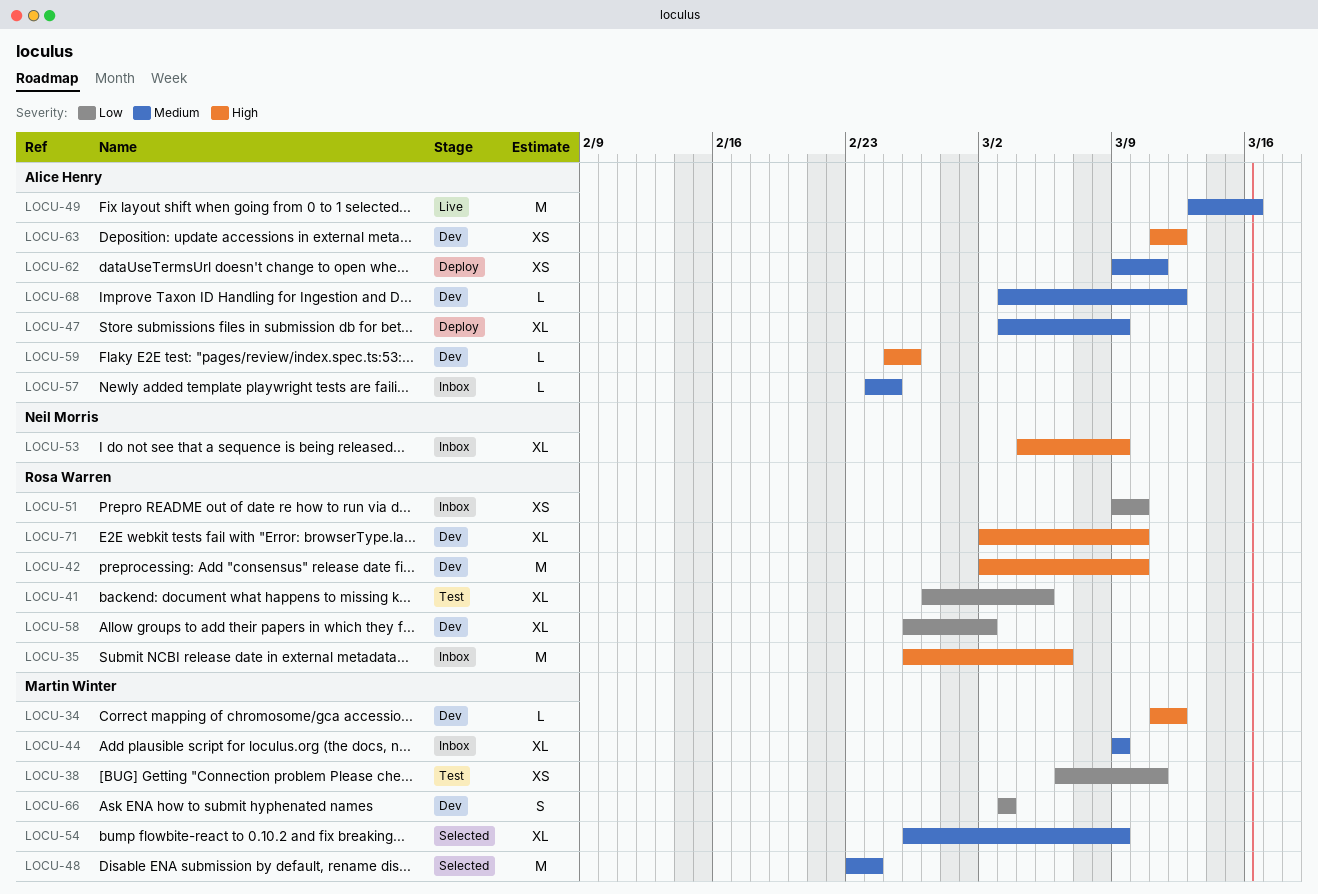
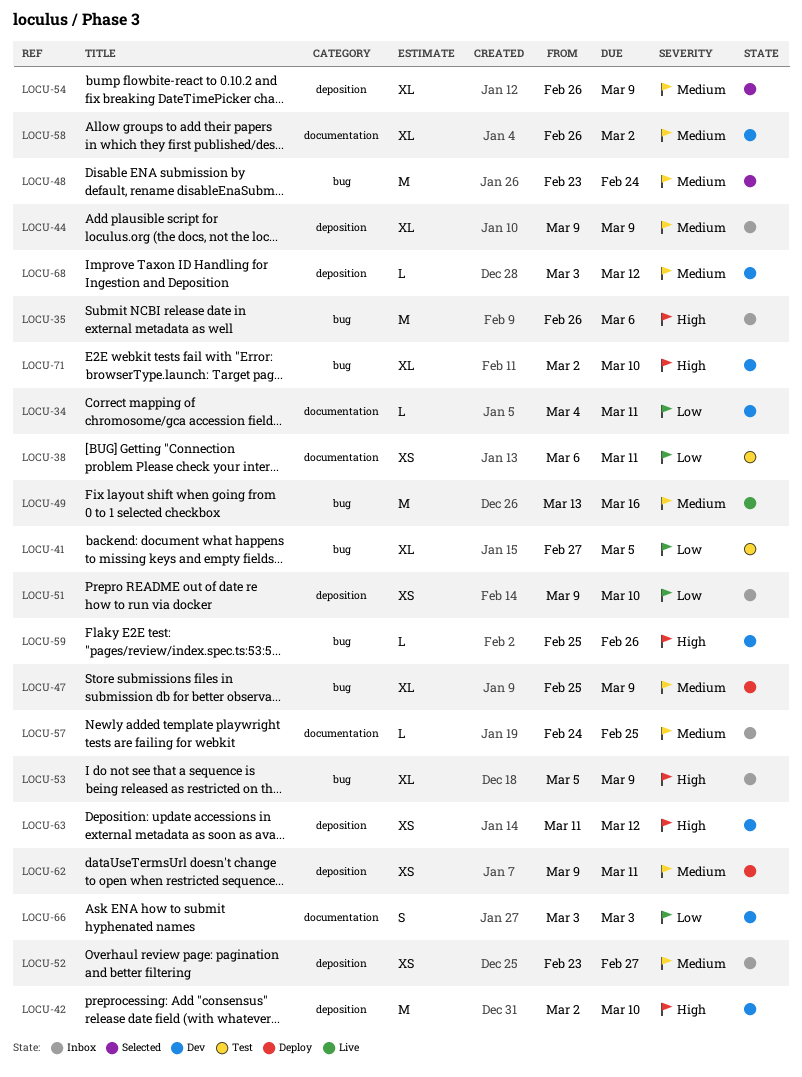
LOCU-34, priority: High -> Low
LOCU-34, start: Mar 11 -> Mar 4
LOCU-34, due: Mar 12 -> Mar 11
LOCU-47, start: Mar 3 -> Feb 25
LOCU-52: none -> present
LOCU-53, start: Mar 4 -> Mar 5
LOCU-58, priority: Low -> Medium

